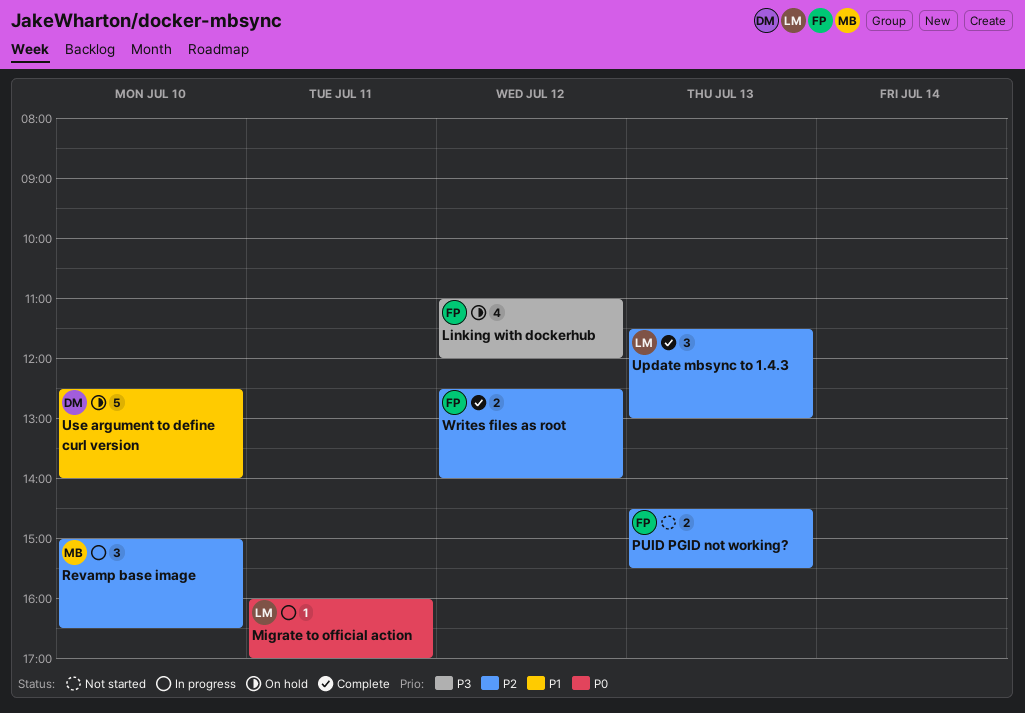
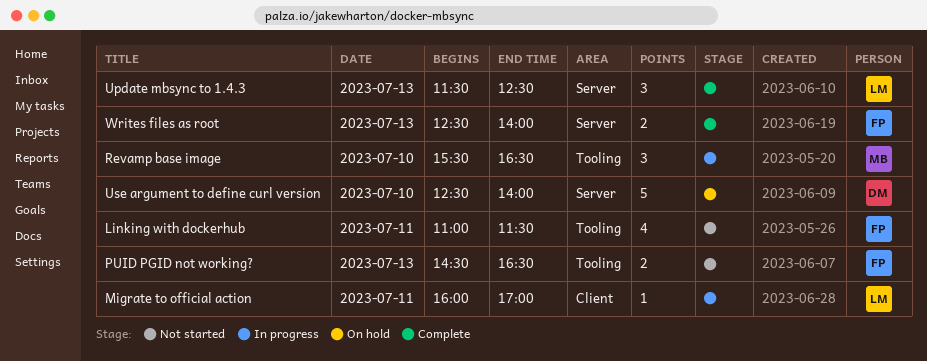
Linking with dockerhub, status: On hold -> Not started
Linking with dockerhub, day: Jul 12 -> Jul 11
Linking with dockerhub, ends: 12:00 -> 11:30
PUID PGID not working?, ends: 15:30 -> 16:30
Revamp base image, begins: 15:00 -> 15:30
Update mbsync to 1.4.3, ends: 13:00 -> 12:30
Writes files as root, day: Jul 12 -> Jul 13

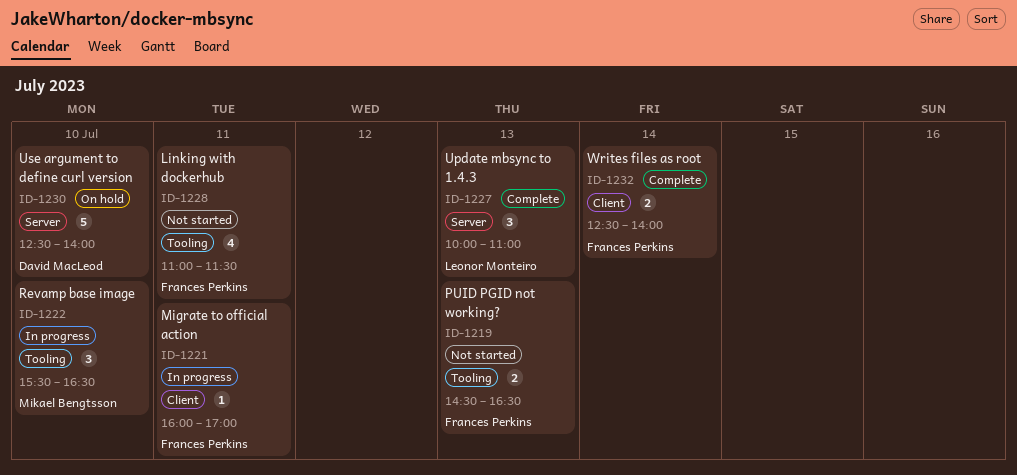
Migrate to official action, owner: Leonor Monteiro -> Frances Perkins
Update mbsync to 1.4.3, begins: 11:30 -> 10:00
Update mbsync to 1.4.3, ends: 12:30 -> 11:00
Writes files as root, label: Server -> Client
Writes files as root, day: Jul 13 -> Jul 14

